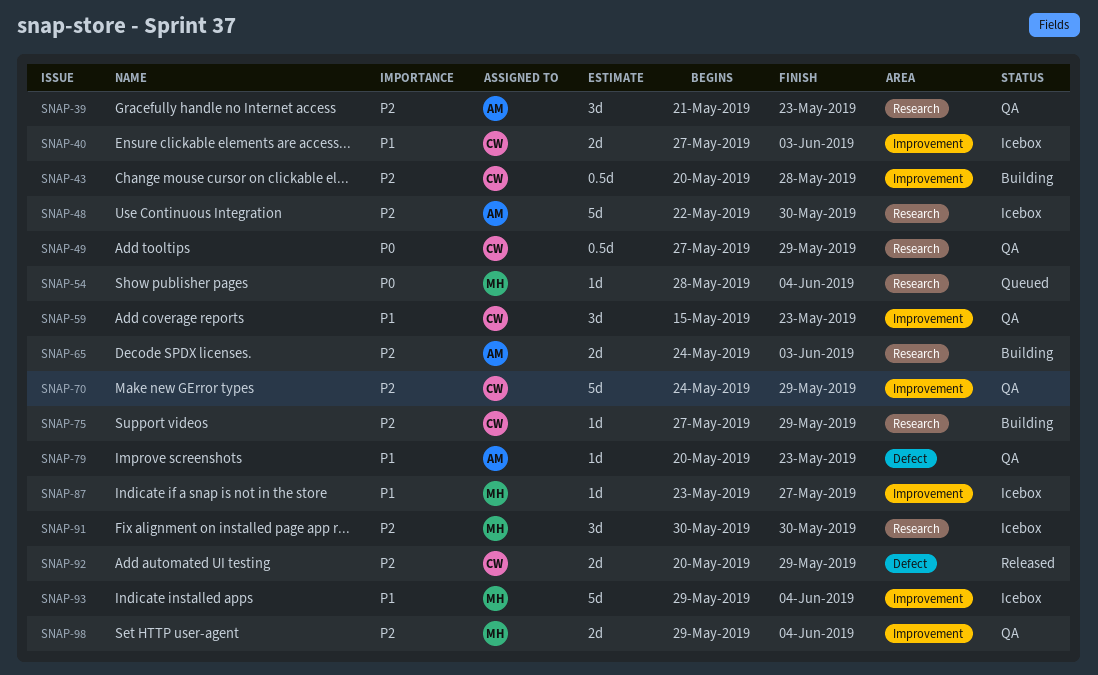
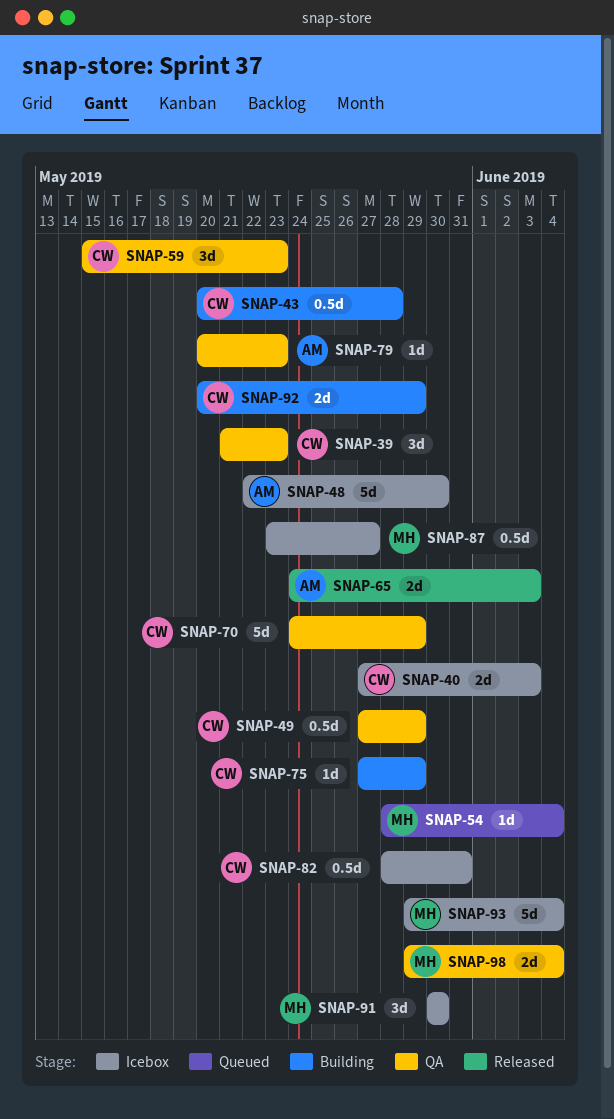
SNAP-39, owner: AM -> CW
SNAP-65, status: Building -> Released
SNAP-82: none -> present
SNAP-87, estimate: 1d -> 0.5d
SNAP-92, status: Released -> Building

